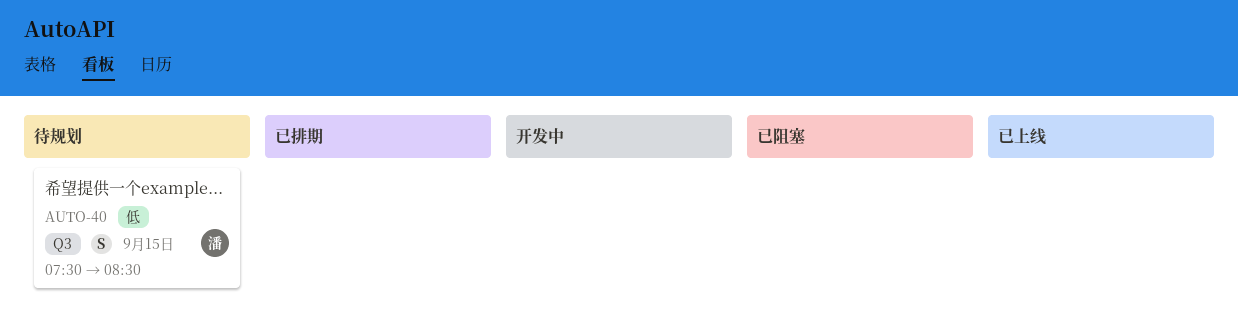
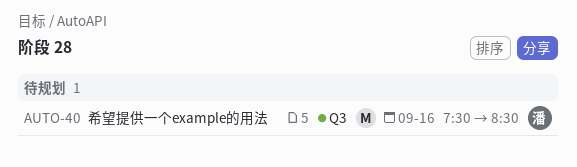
AUTO-40, estimate: S -> M
AUTO-40, day: Sep 15 -> Sep 16

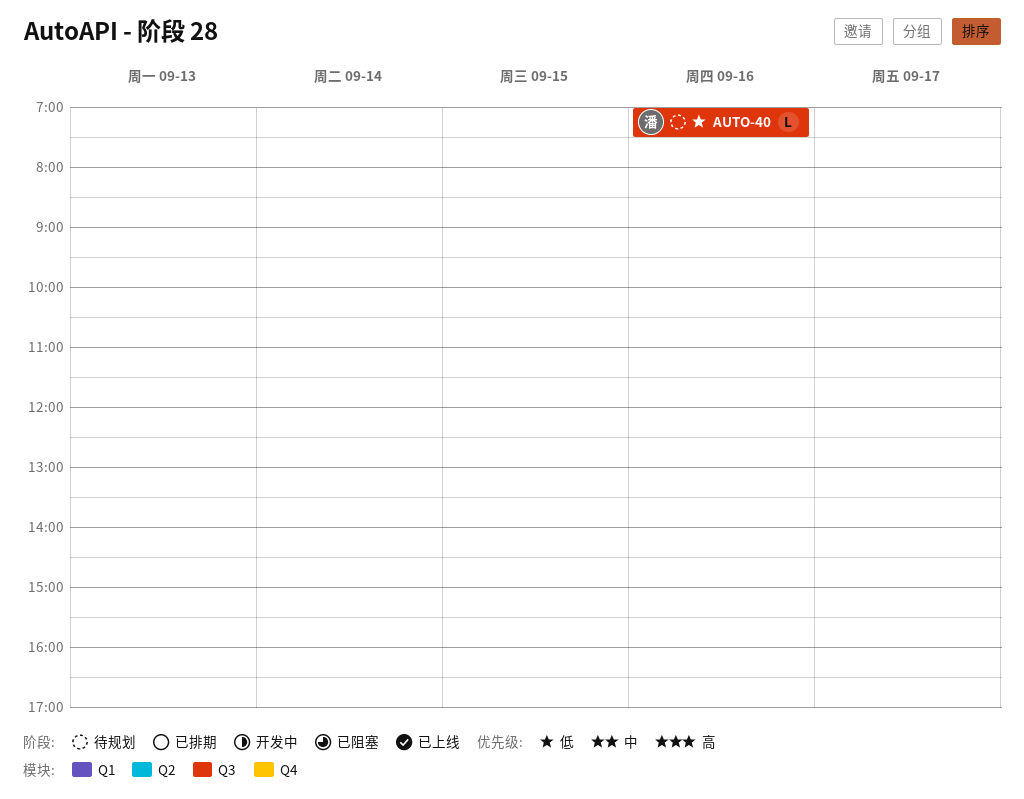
AUTO-40, estimate: M -> L
AUTO-40, begins: 07:30 -> 07:00
AUTO-40, ends: 08:30 -> 07:30

